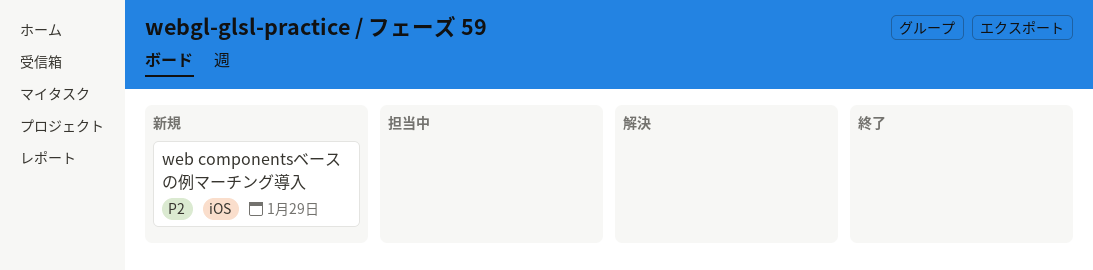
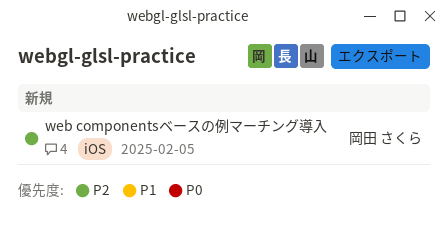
web componentsベースの例マーチング導入, due: Jan 29 -> Feb 5

